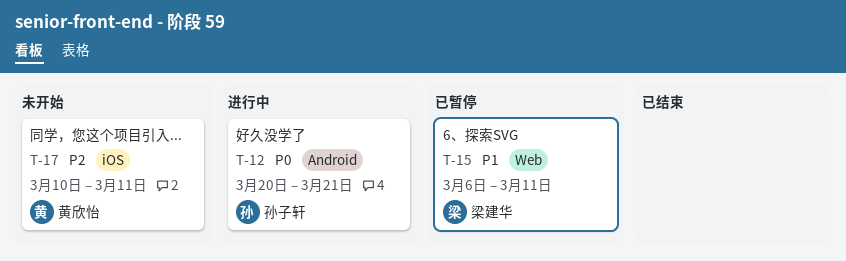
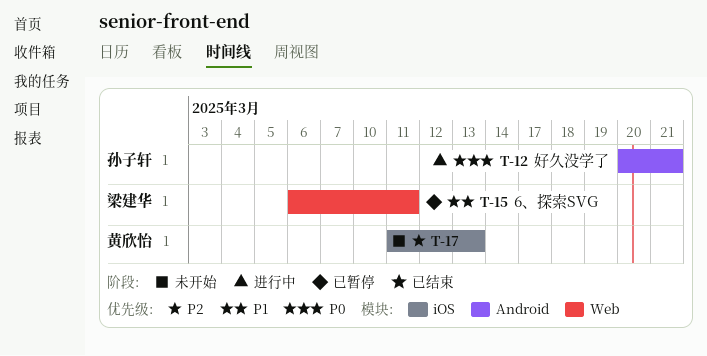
T-17, start: Mar 10 -> Mar 11
T-17, due: Mar 11 -> Mar 13

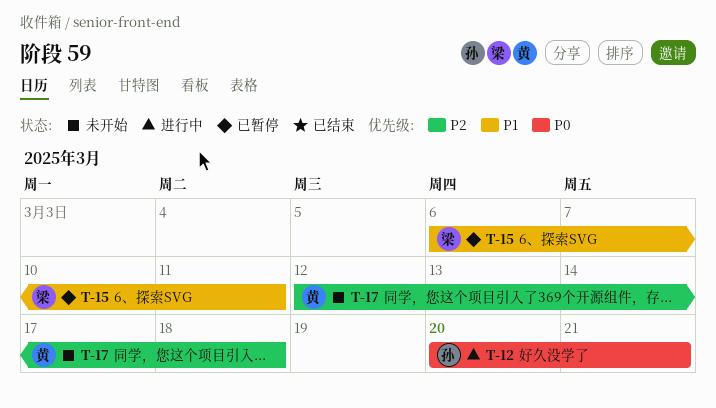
T-17, start: Mar 11 -> Mar 12
T-17, due: Mar 13 -> Mar 18

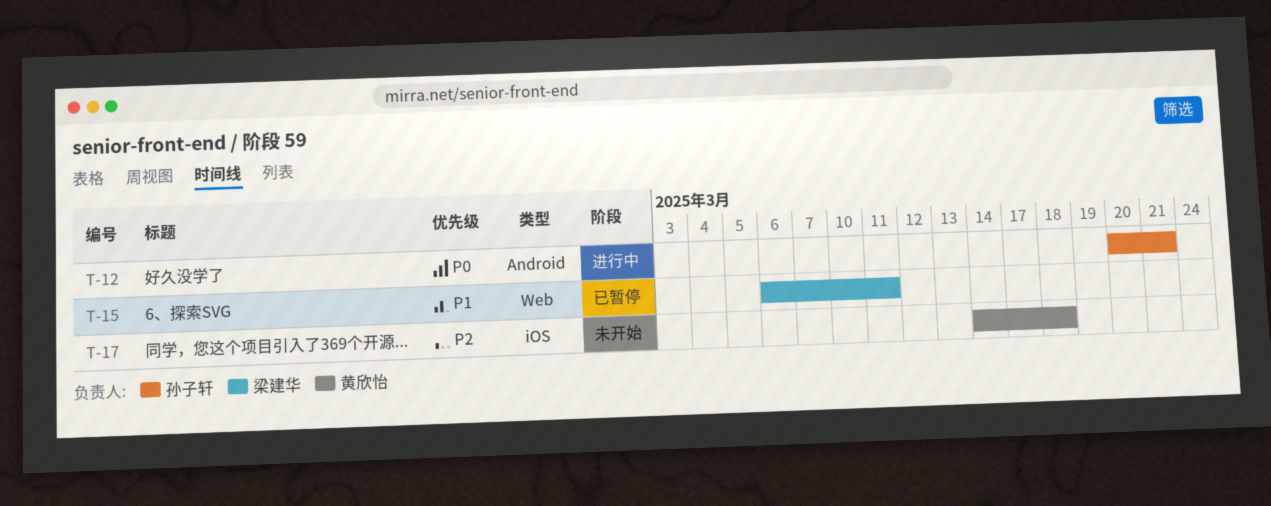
T-17, start: Mar 12 -> Mar 14

